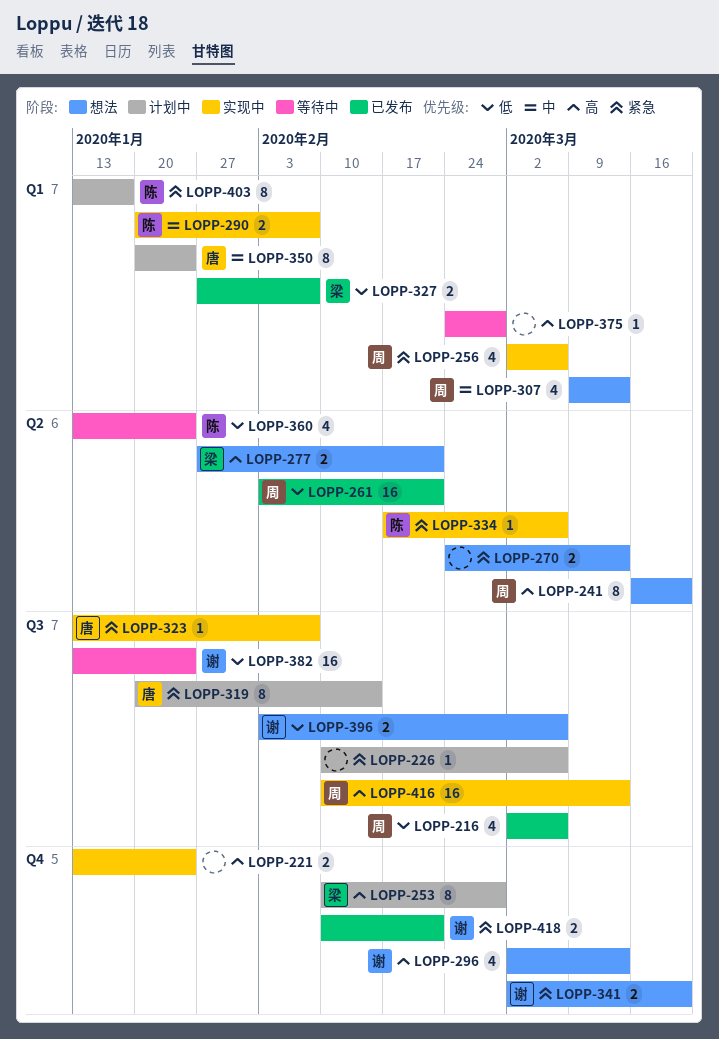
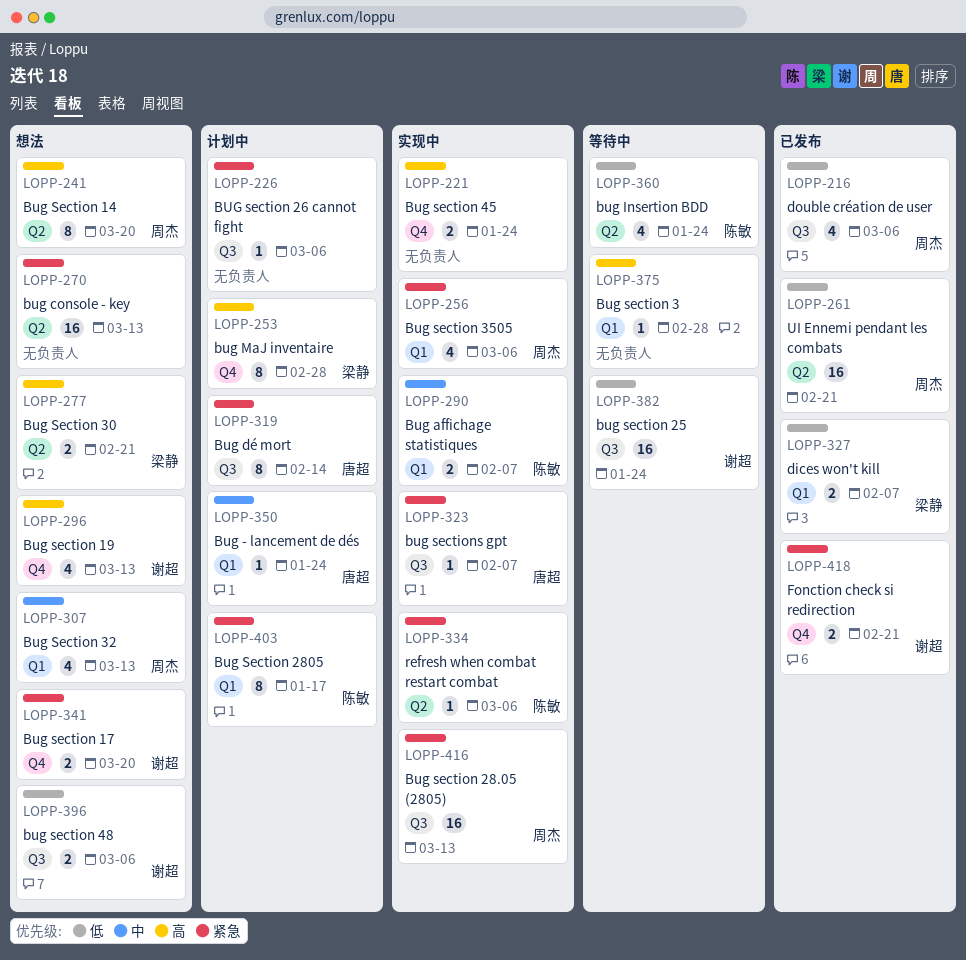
LOPP-270, estimate: 2 -> 16
LOPP-350, estimate: 8 -> 1
LOPP-416, priority: 高 -> 紧急

